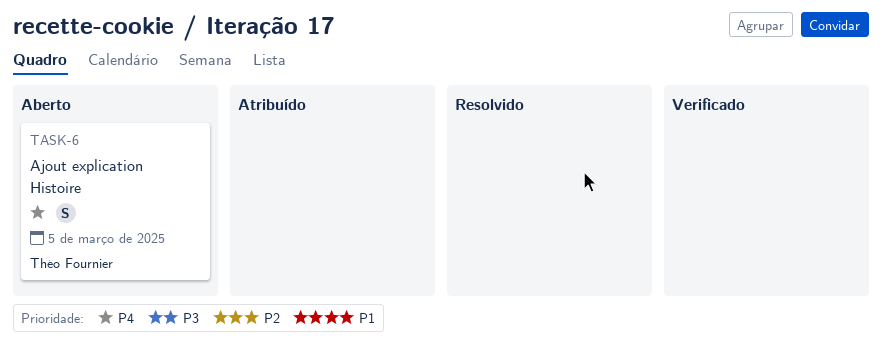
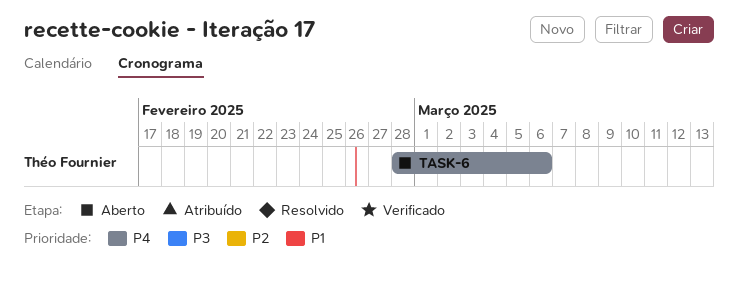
TASK-6, due: Mar 5 -> Mar 6

